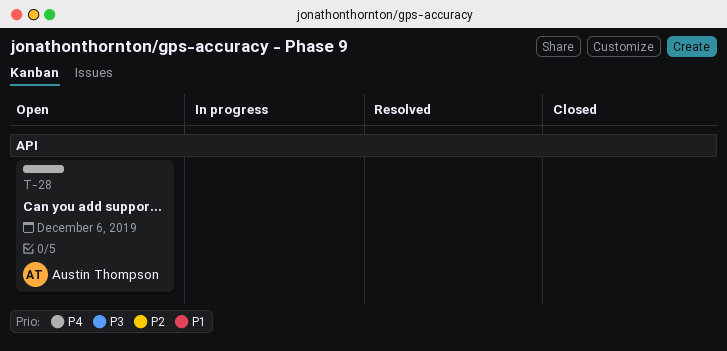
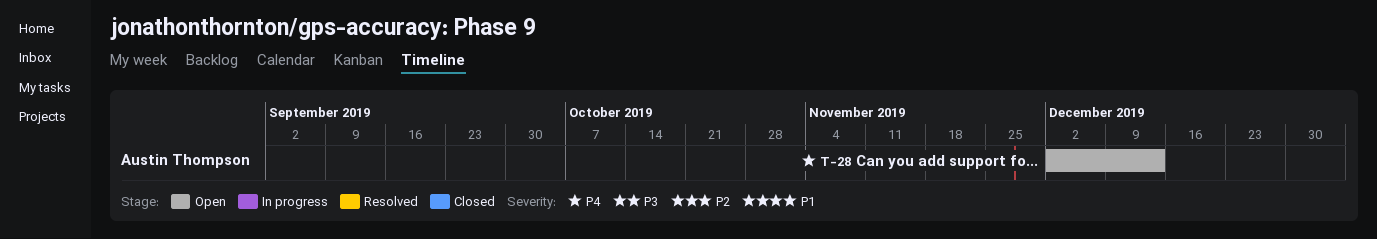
T-28, due: Dec 6 -> Dec 13

